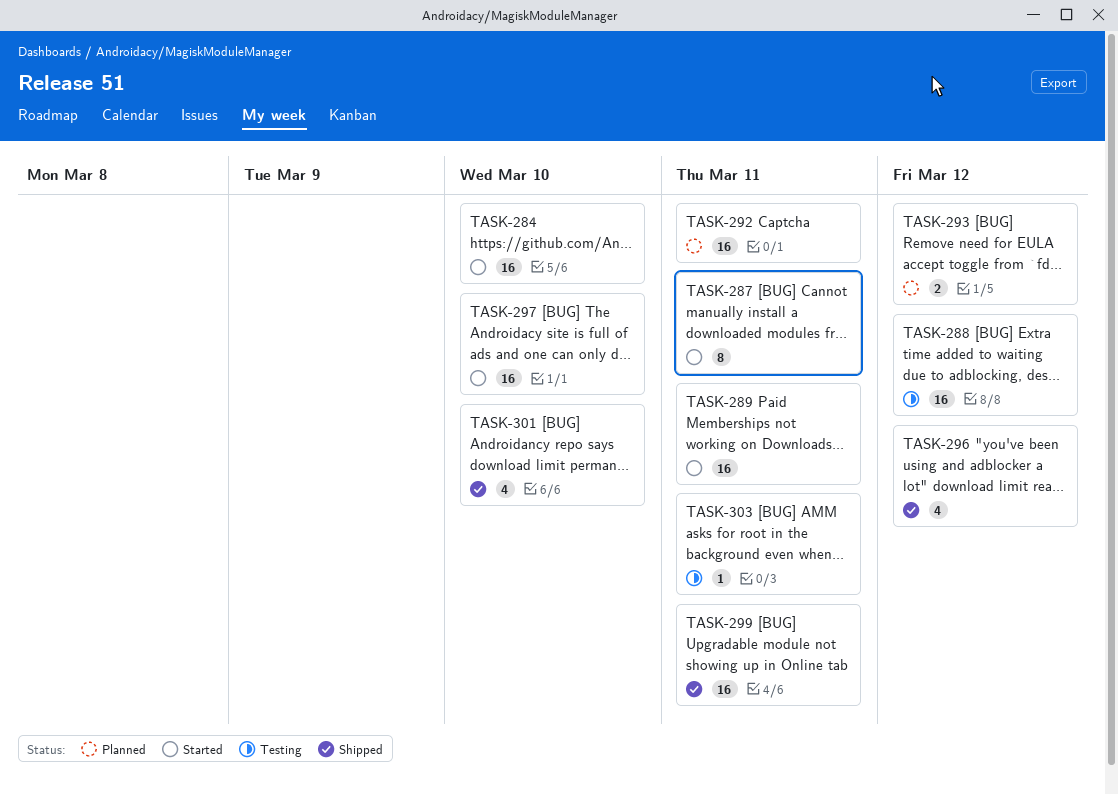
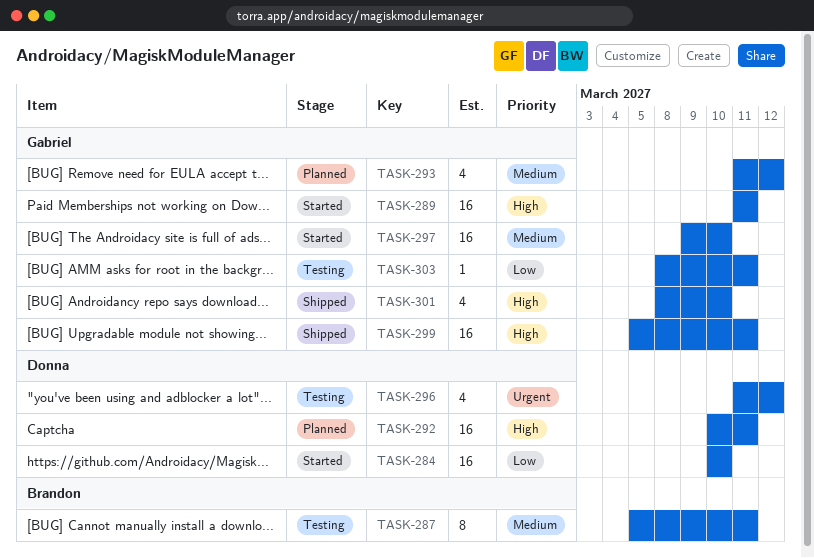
TASK-287, status: Started -> Testing
TASK-288: present -> none
TASK-293, estimate: 2 -> 4
TASK-296, status: Shipped -> Testing

